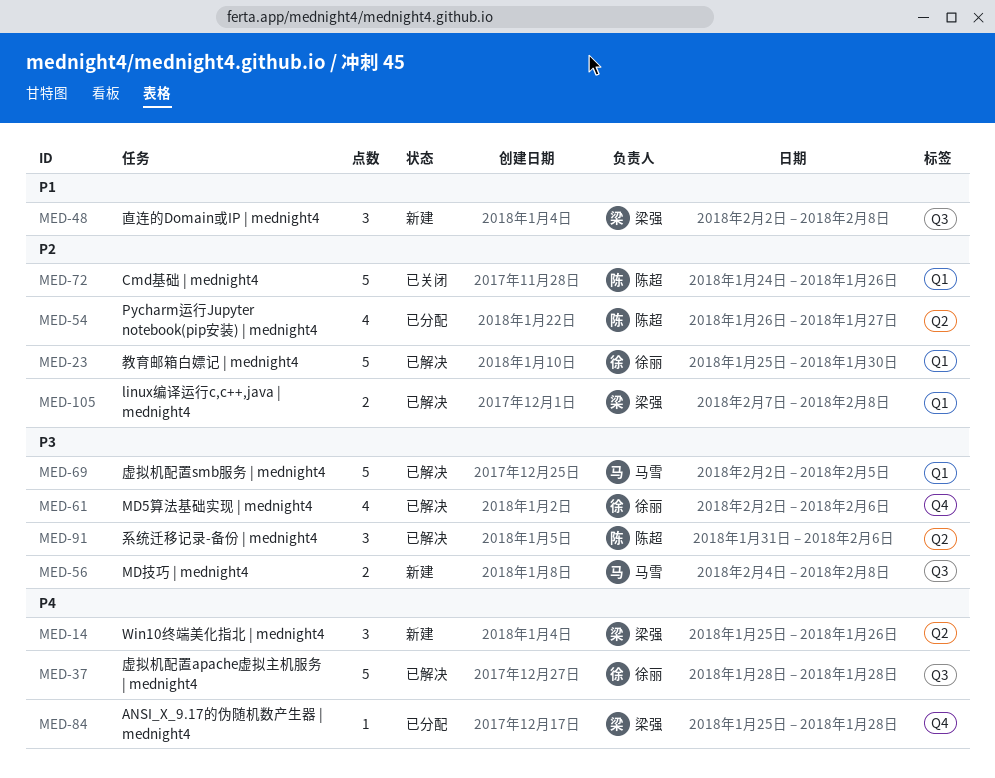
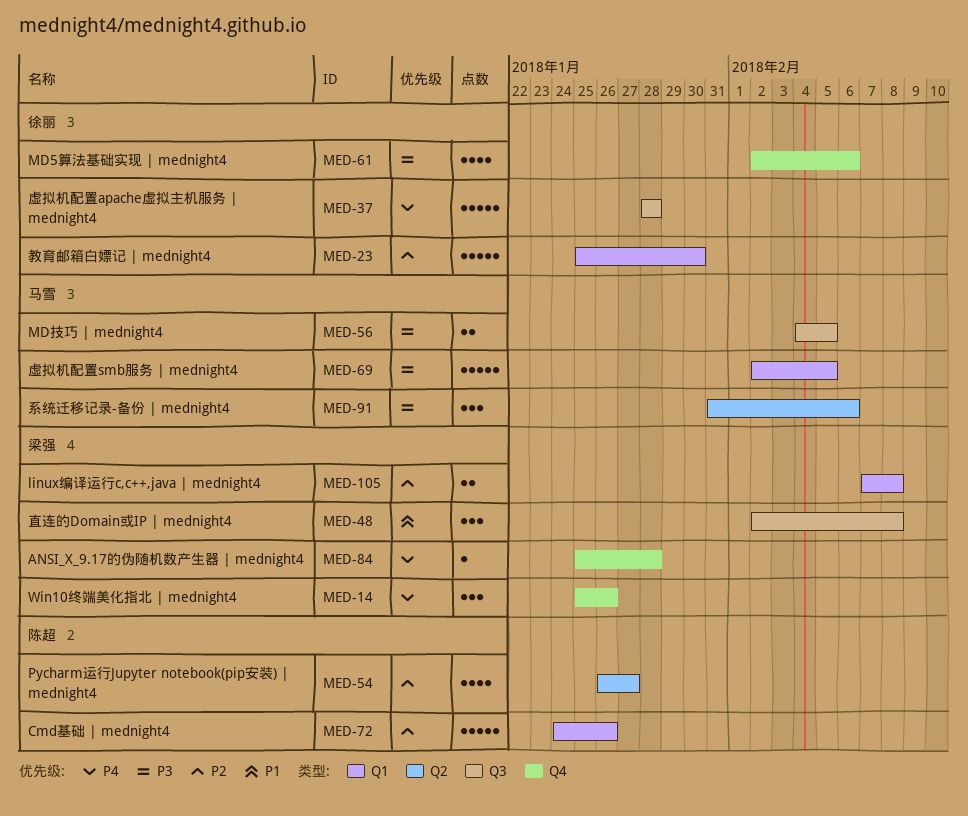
MED-14, label: Q2 -> Q4
MED-56, due: Feb 8 -> Feb 5
MED-91, owner: 陈超 -> 马雪

